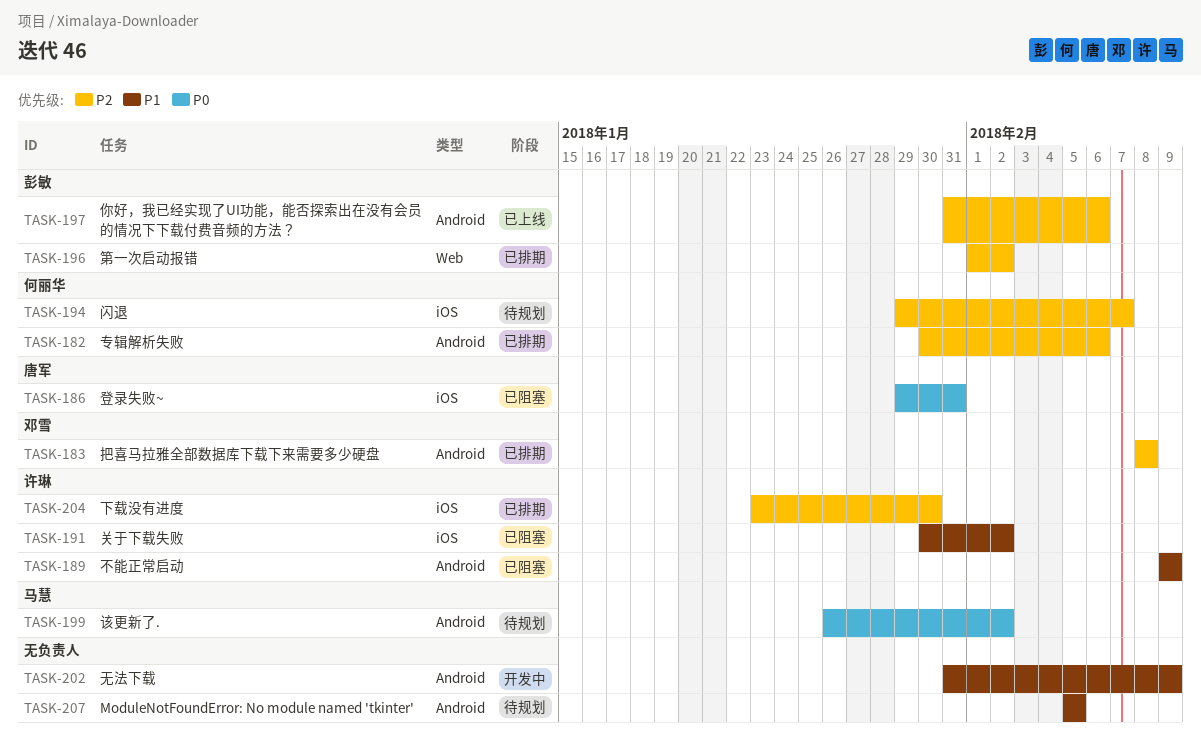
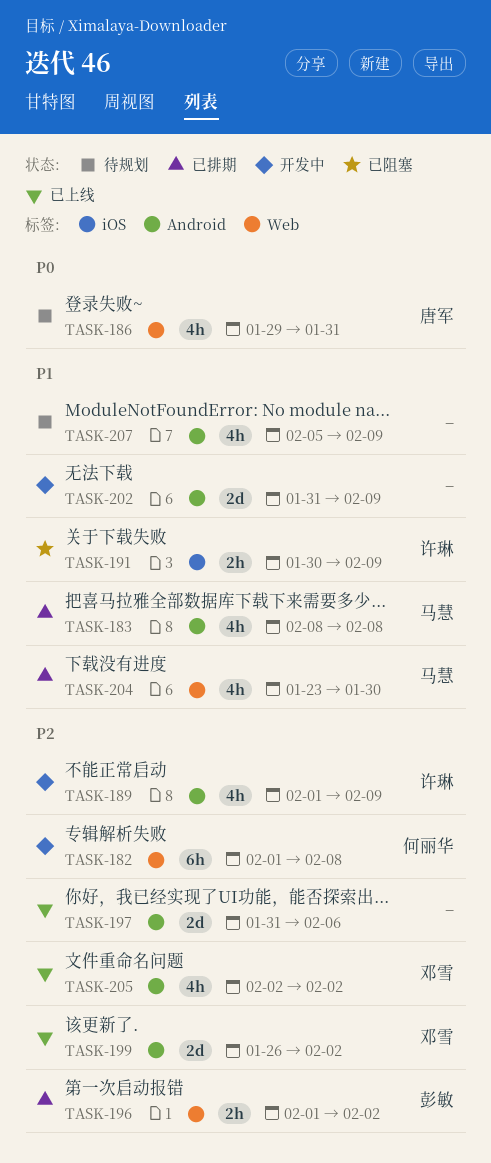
TASK-182, status: 已排期 -> 开发中
TASK-182, label: Android -> Web
TASK-182, start: Jan 30 -> Feb 1
TASK-182, due: Feb 6 -> Feb 8
TASK-183, owner: 邓雪 -> 马慧
TASK-183, priority: P2 -> P1
TASK-186, status: 已阻塞 -> 待规划
TASK-186, label: iOS -> Web
TASK-189, status: 已阻塞 -> 开发中
TASK-189, priority: P1 -> P2
TASK-189, start: Feb 9 -> Feb 1
TASK-191, due: Feb 2 -> Feb 9
TASK-194: present -> none
TASK-197, owner: 彭敏 -> none
TASK-199, status: 待规划 -> 已上线
TASK-199, owner: 马慧 -> 邓雪
TASK-199, priority: P0 -> P2
TASK-204, owner: 许琳 -> 马慧
TASK-204, priority: P2 -> P1
TASK-204, label: iOS -> Web
TASK-205: none -> present
TASK-207, due: Feb 5 -> Feb 9

